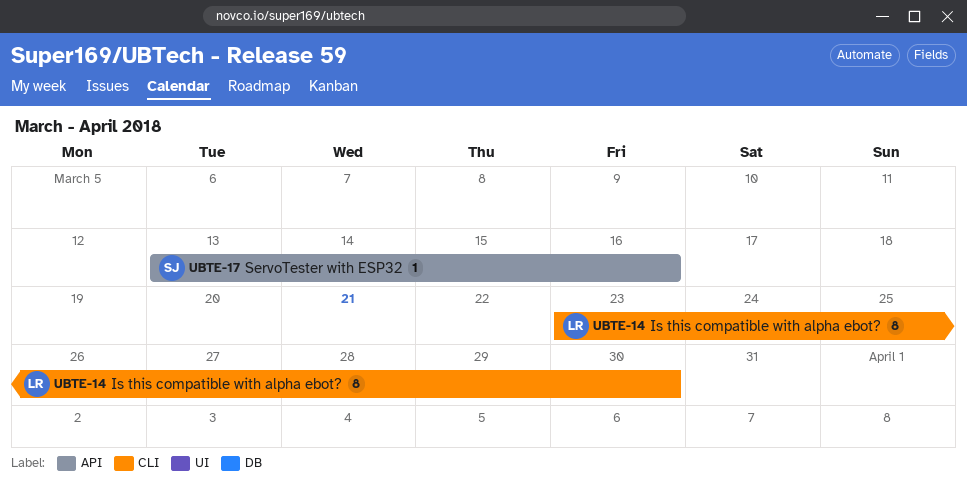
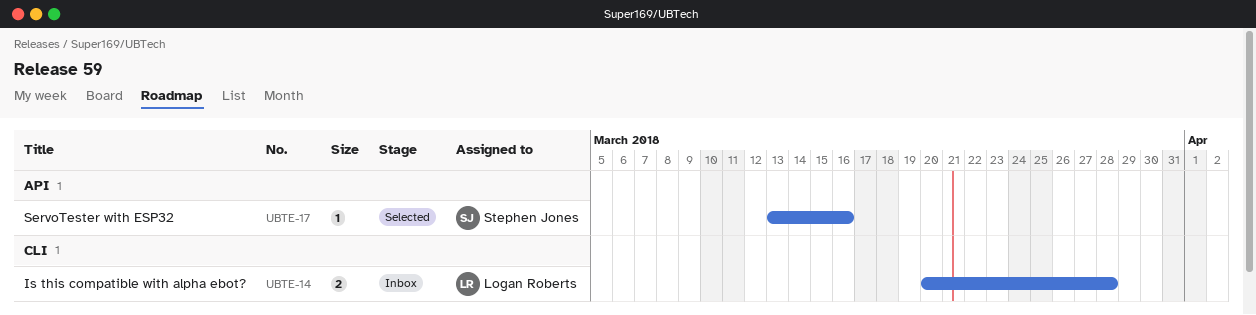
UBTE-14, estimate: 8 -> 2
UBTE-14, start: Mar 23 -> Mar 20
UBTE-14, due: Mar 30 -> Mar 28

